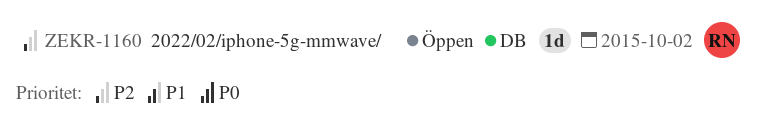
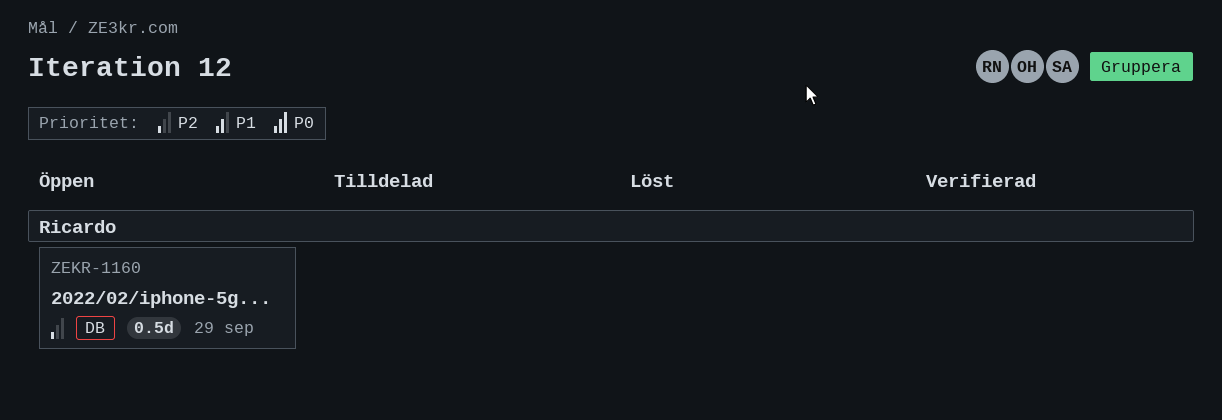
ZEKR-1160, estimate: 1d -> 0.5d
ZEKR-1160, due: Oct 2 -> Sep 29

